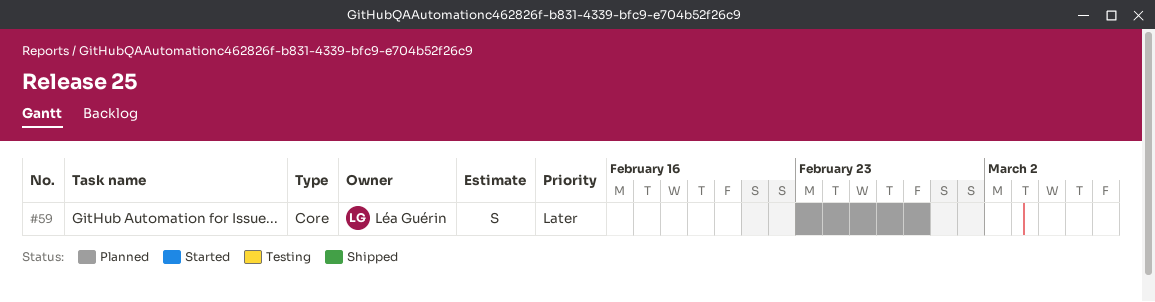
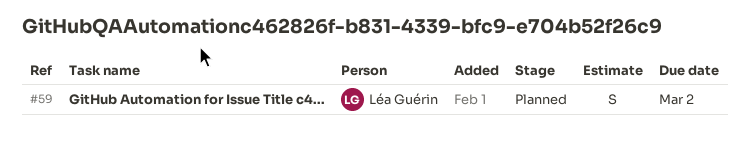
#59, due: Feb 27 -> Mar 2

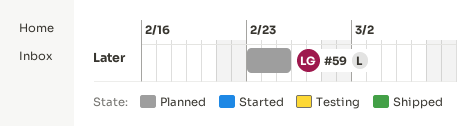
#59, estimate: S -> L
#59, due: Mar 2 -> Feb 25

